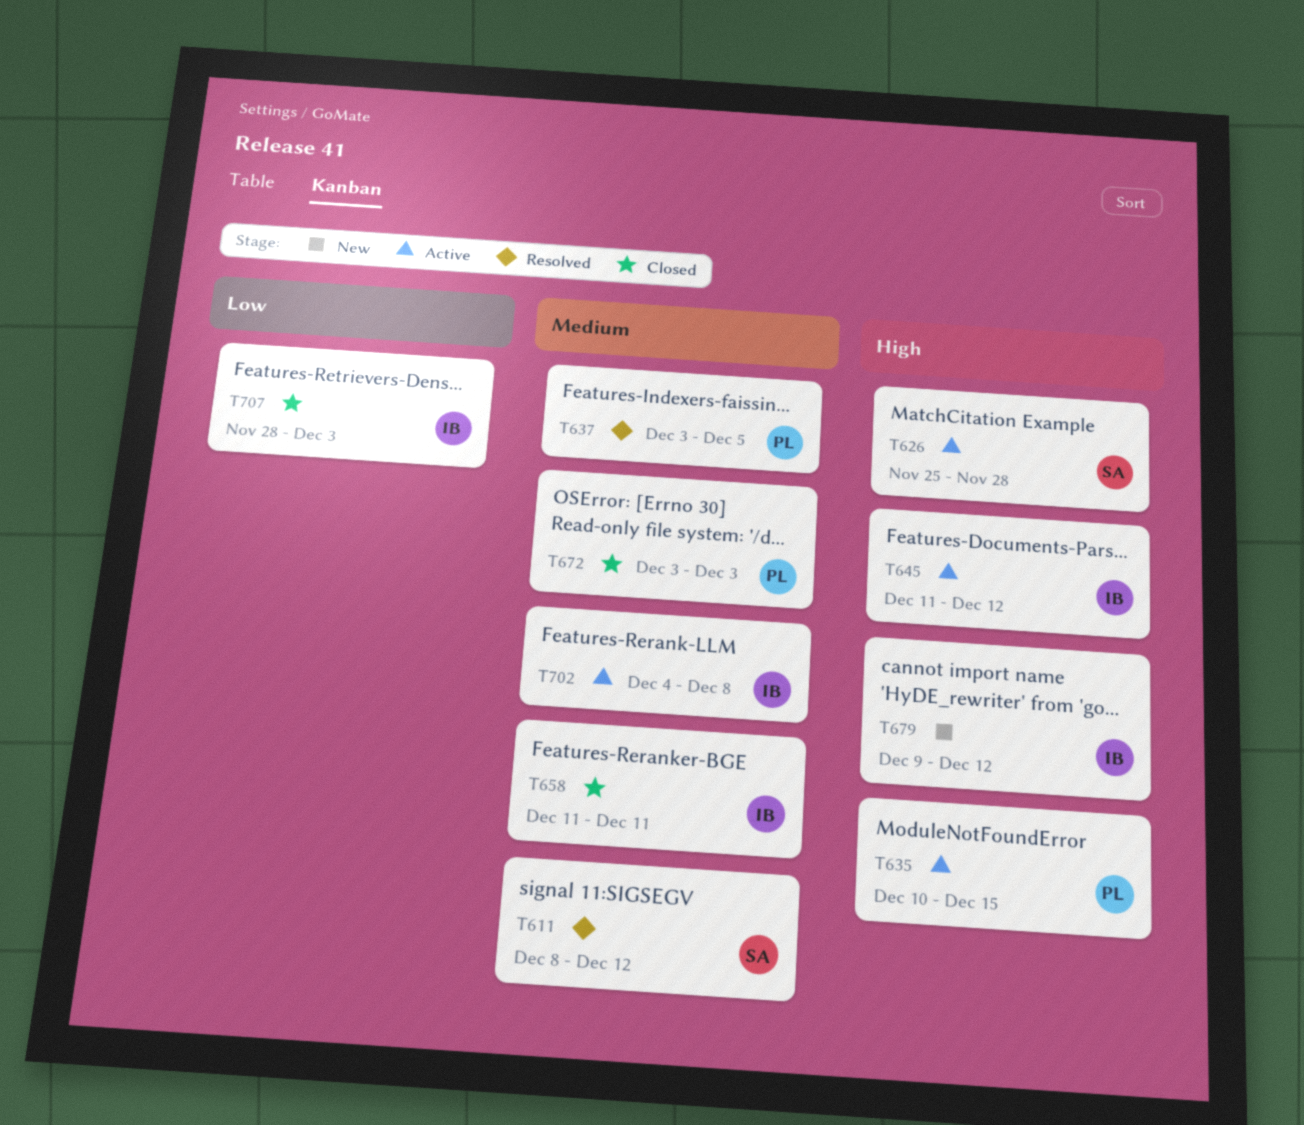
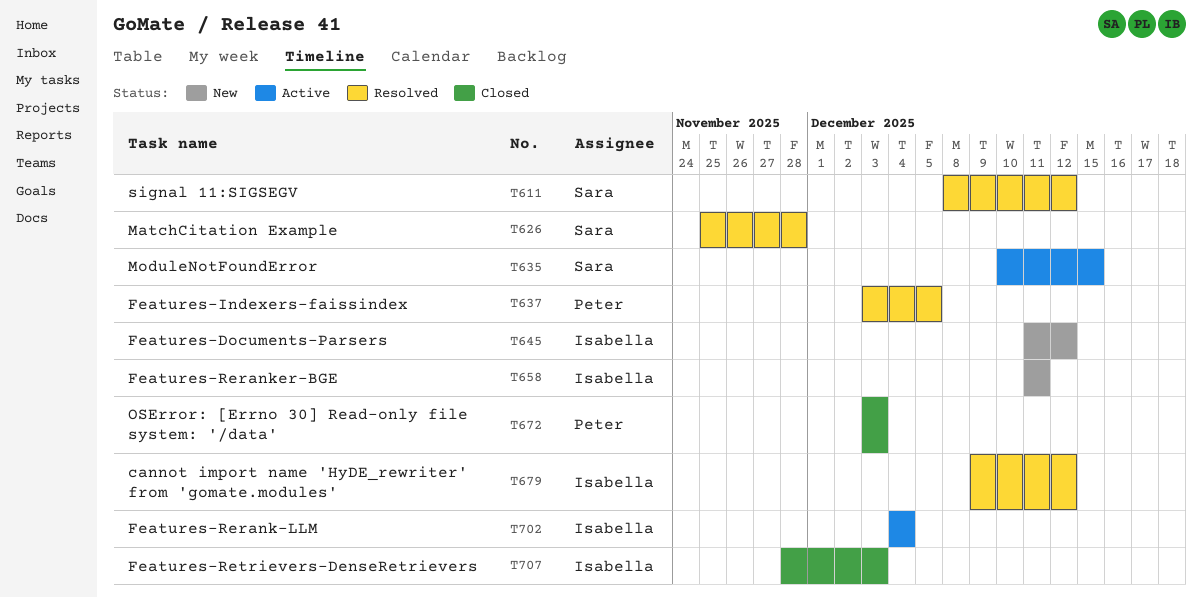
T626, status: Active -> Resolved
T635, owner: Peter -> Sara
T645, status: Active -> New
T658, status: Closed -> New
T679, status: New -> Resolved
T702, due: Dec 8 -> Dec 4

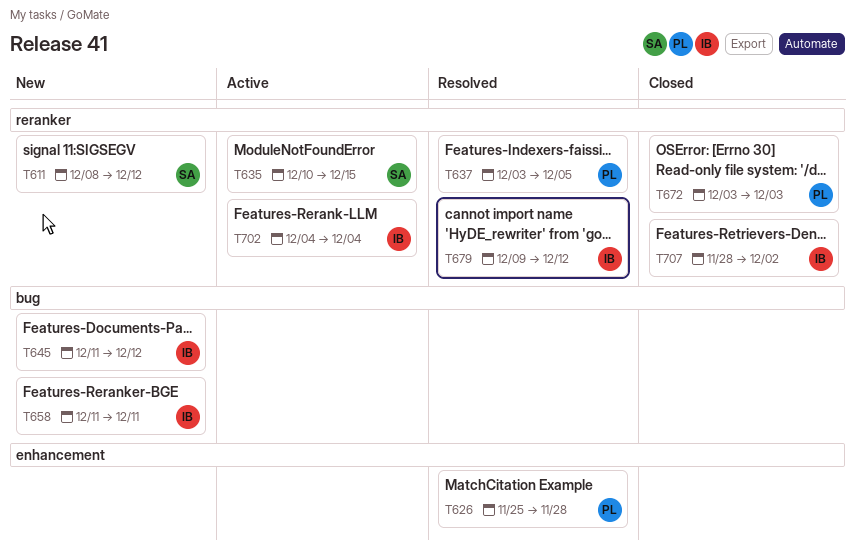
T611, status: Resolved -> New
T626, owner: Sara -> Peter
T707, due: Dec 3 -> Dec 2

